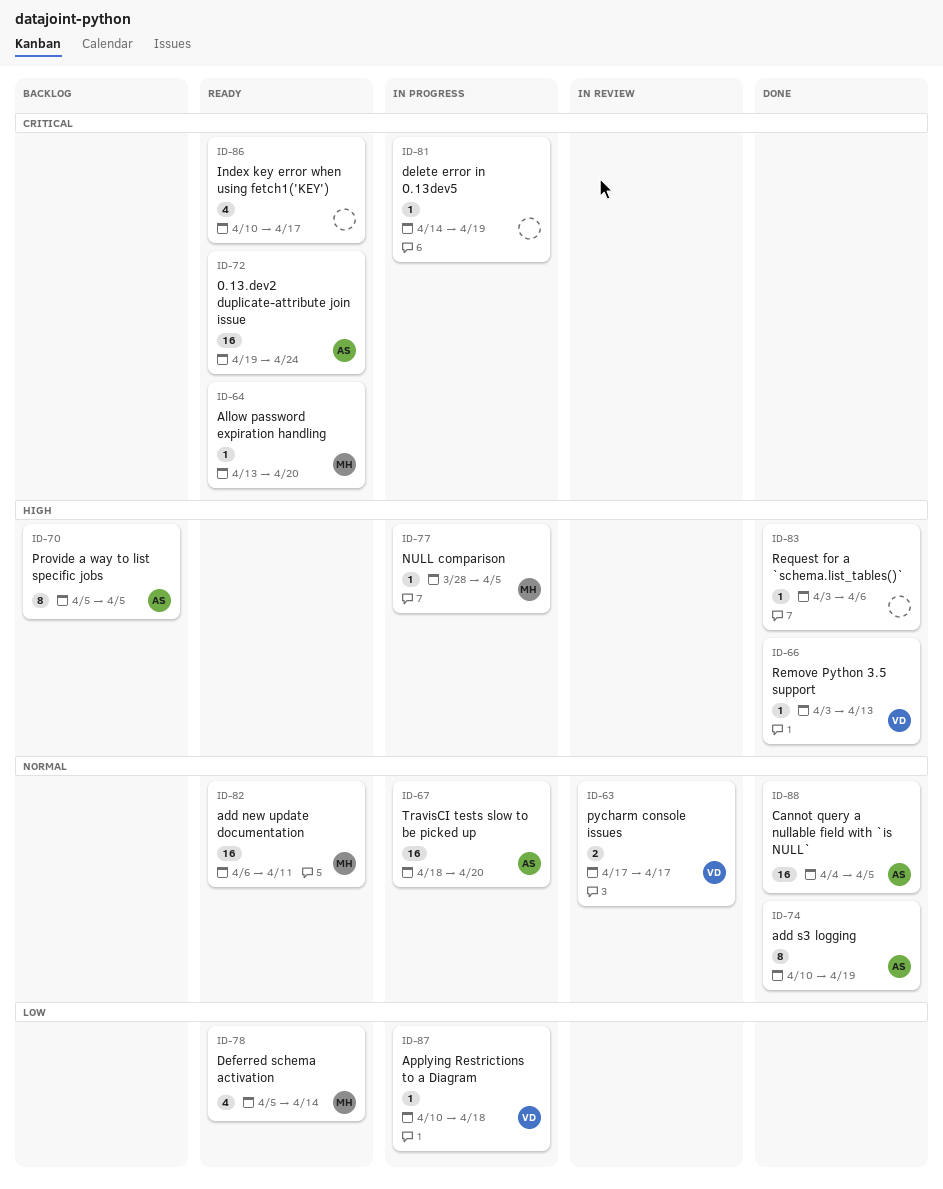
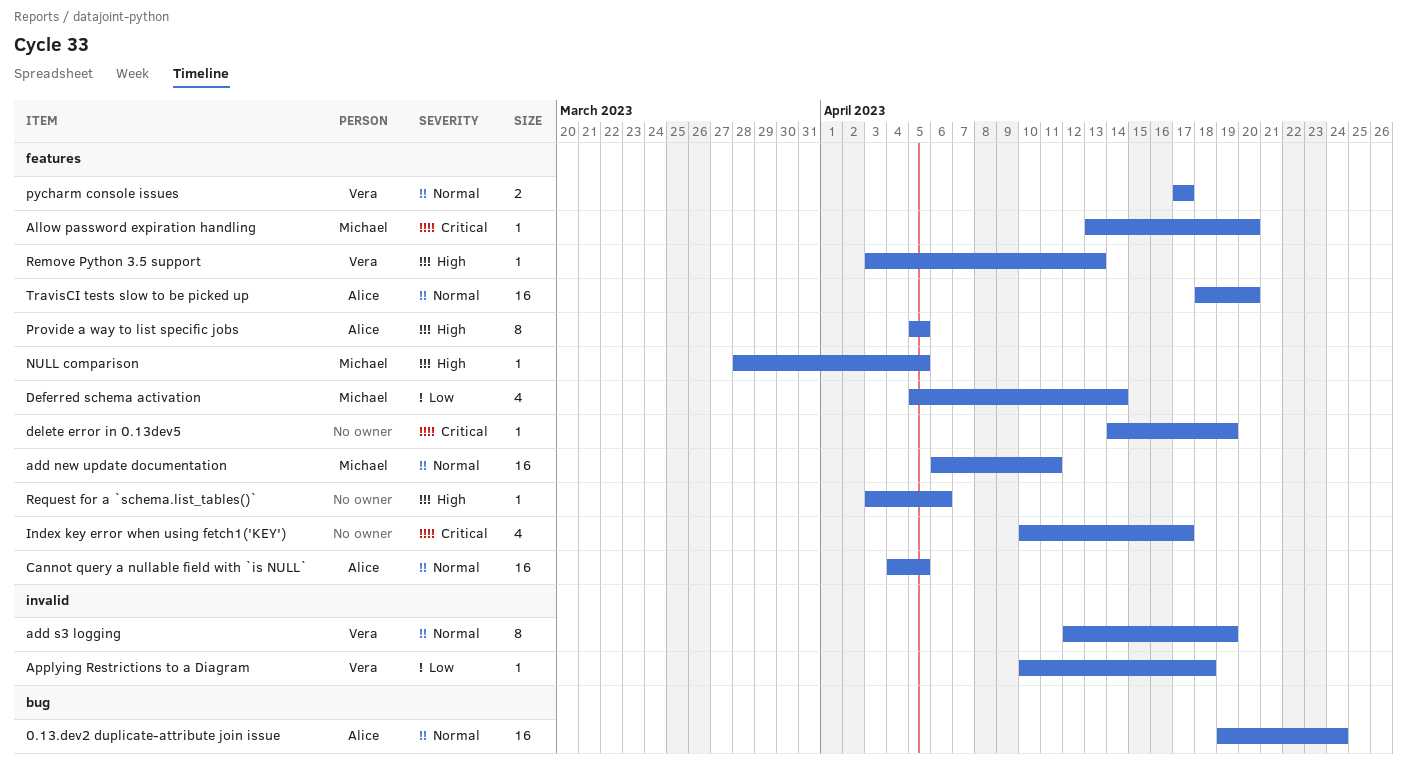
0.13.dev2 duplicate-attribute join issue, priority: Critical -> Normal
add s3 logging, owner: Alice -> Vera
add s3 logging, start: Apr 10 -> Apr 12

